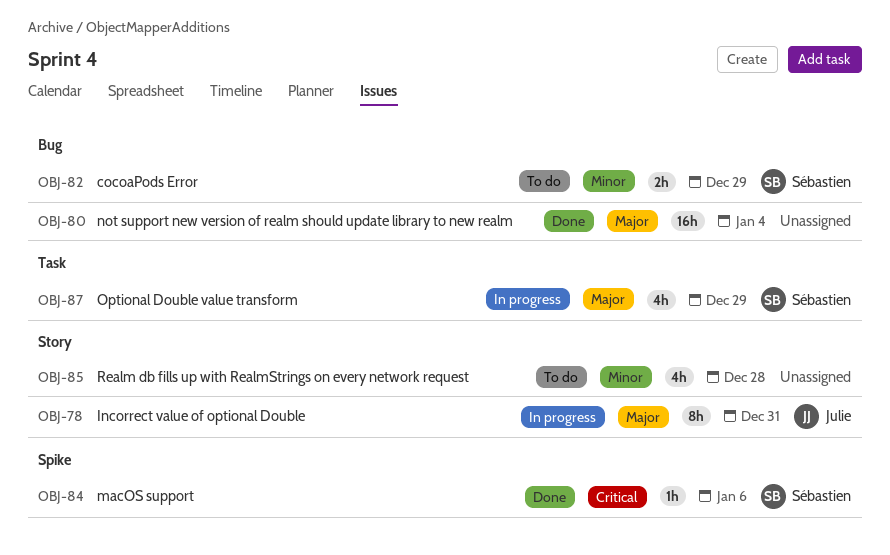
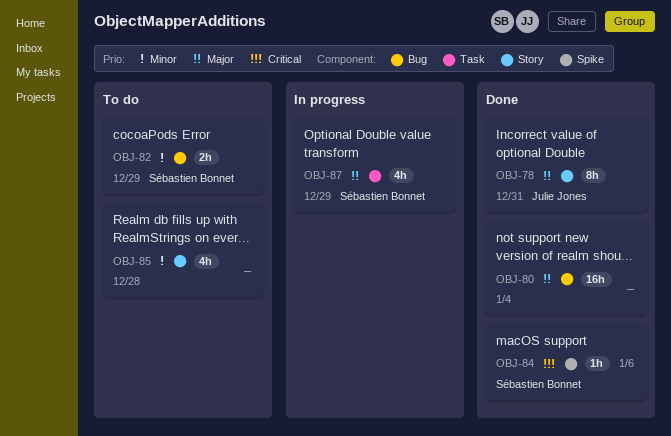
OBJ-78, status: In progress -> Done

